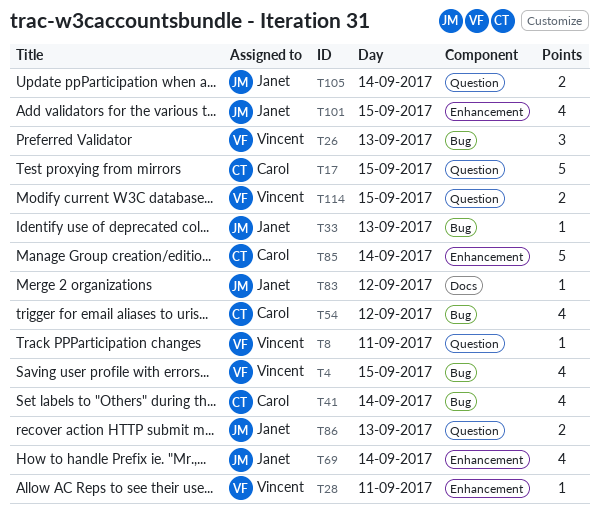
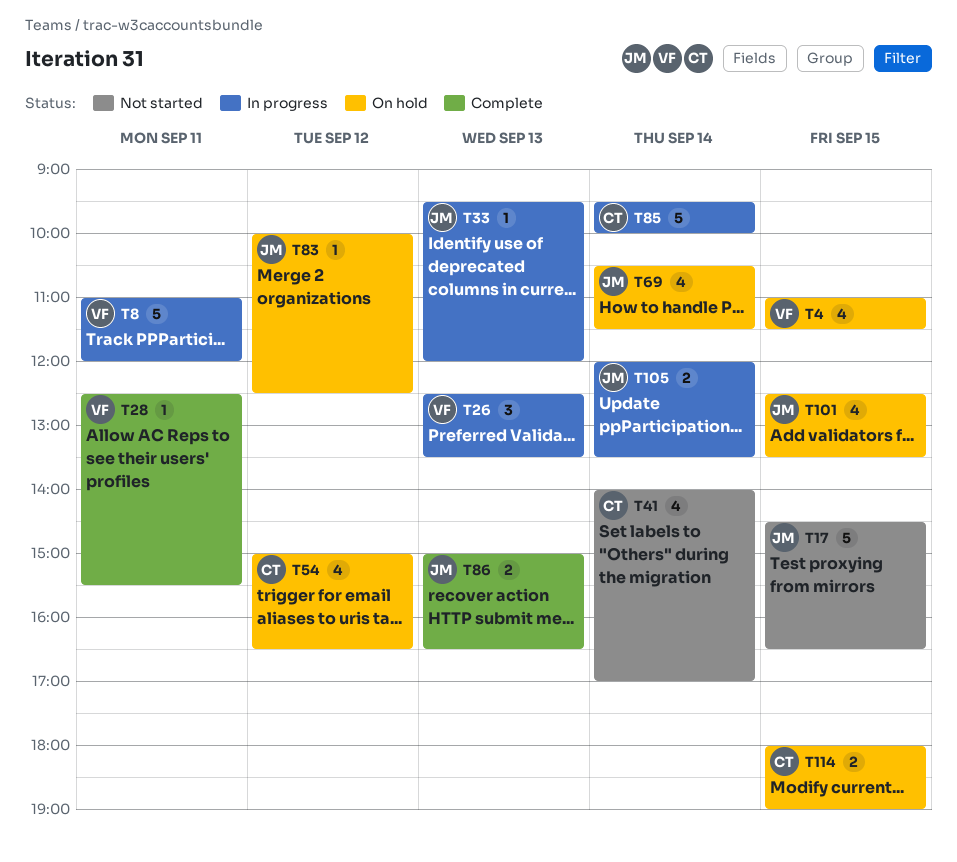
T8, estimate: 1 -> 5
T17, owner: Carol -> Janet
T114, owner: Vincent -> Carol

